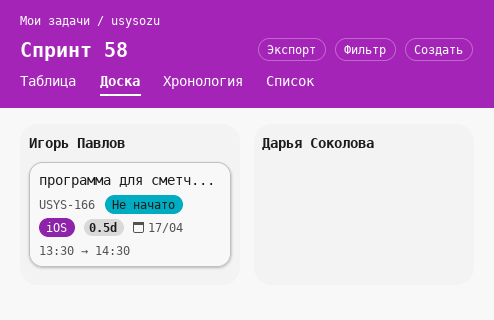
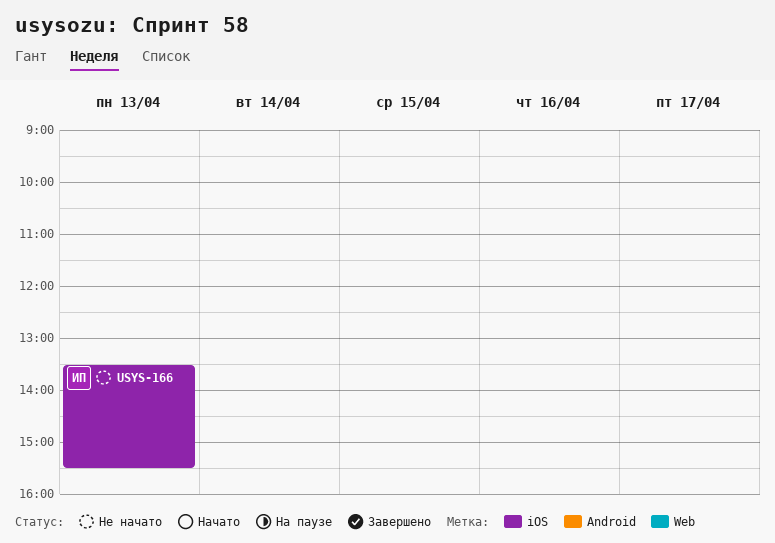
USYS-166, day: Apr 17 -> Apr 13
USYS-166, ends: 14:30 -> 15:30

